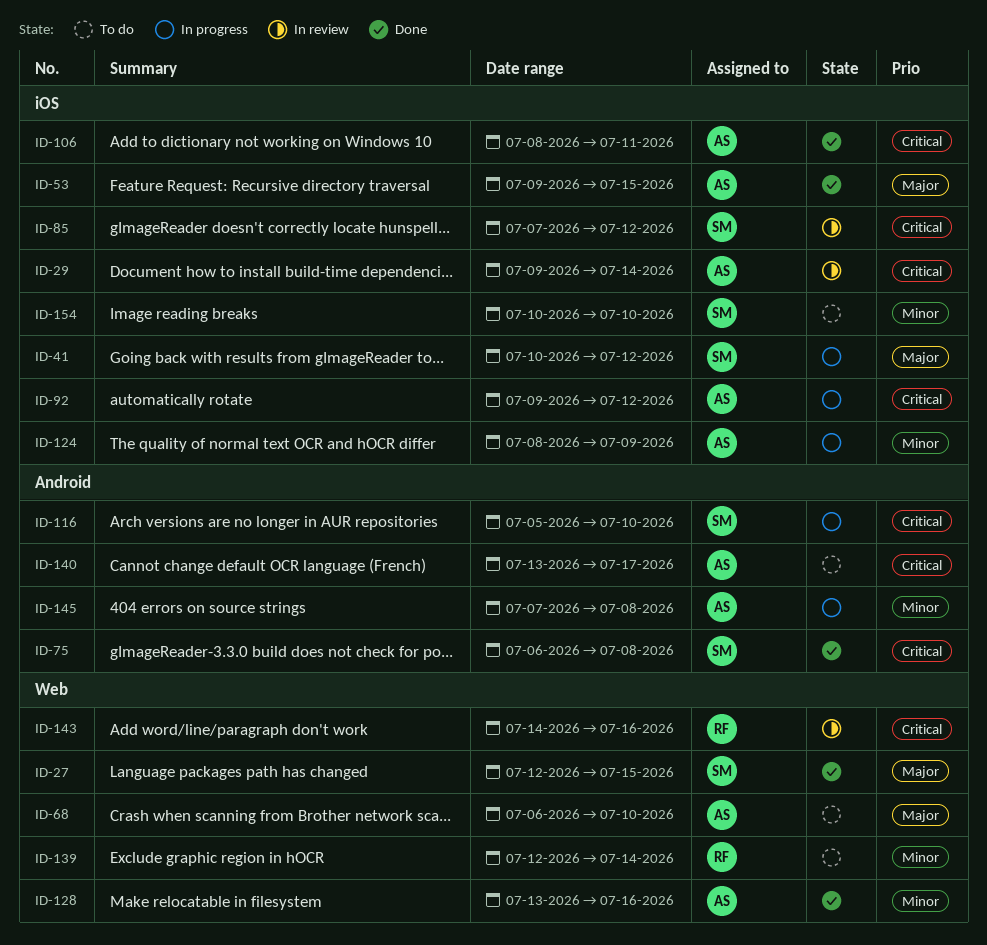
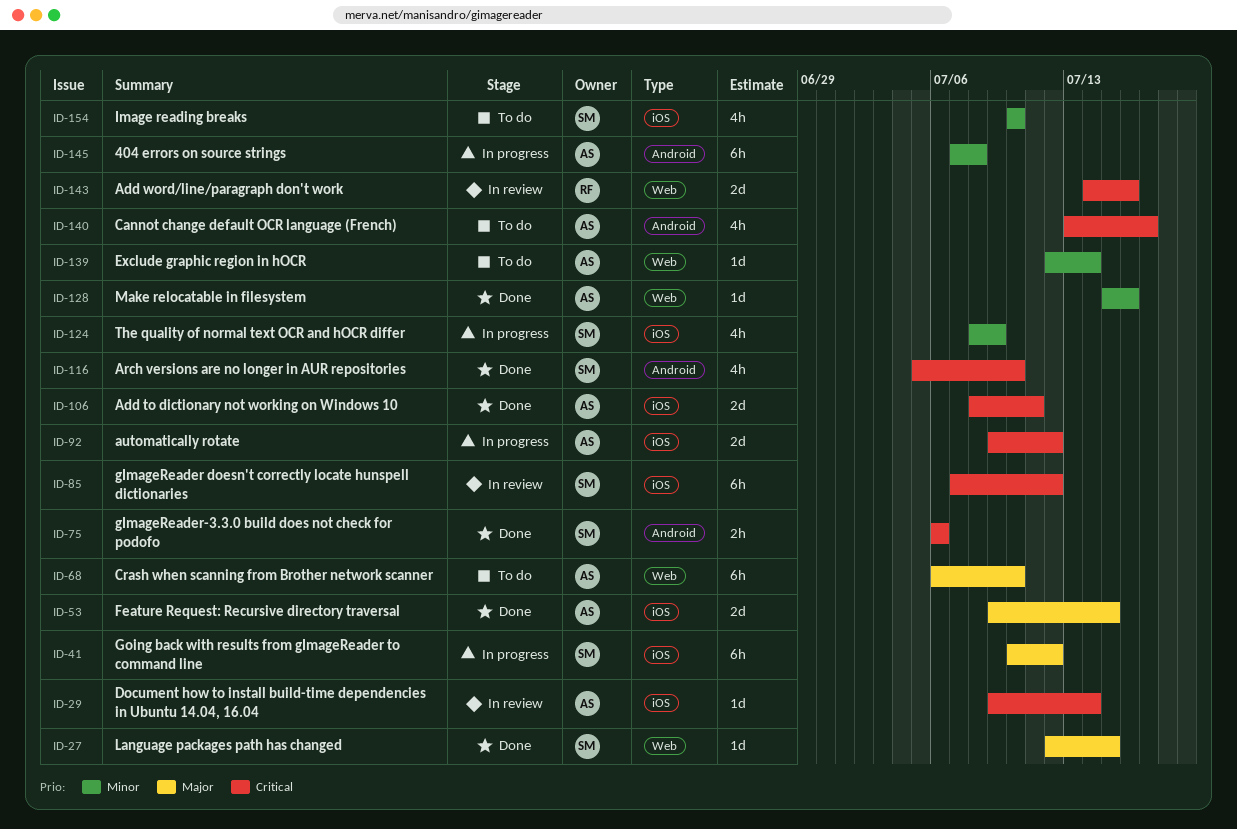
ID-75, due: Jul 8 -> Jul 6
ID-116, status: In progress -> Done
ID-124, owner: AS -> SM
ID-128, start: Jul 13 -> Jul 15
ID-139, owner: RF -> AS

